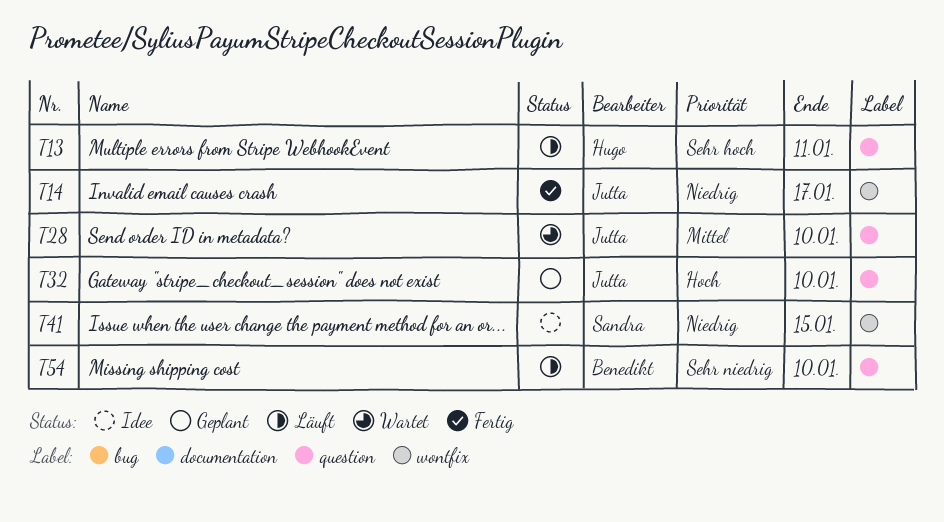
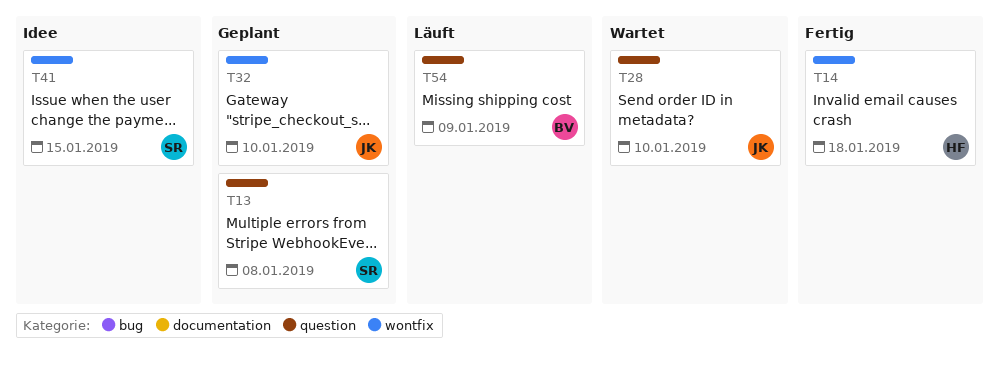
T13, status: Läuft -> Geplant
T13, owner: Hugo -> Sandra
T13, due: Jan 11 -> Jan 8
T14, owner: Jutta -> Hugo
T14, due: Jan 17 -> Jan 18
T32, label: question -> wontfix
T54, due: Jan 10 -> Jan 9

